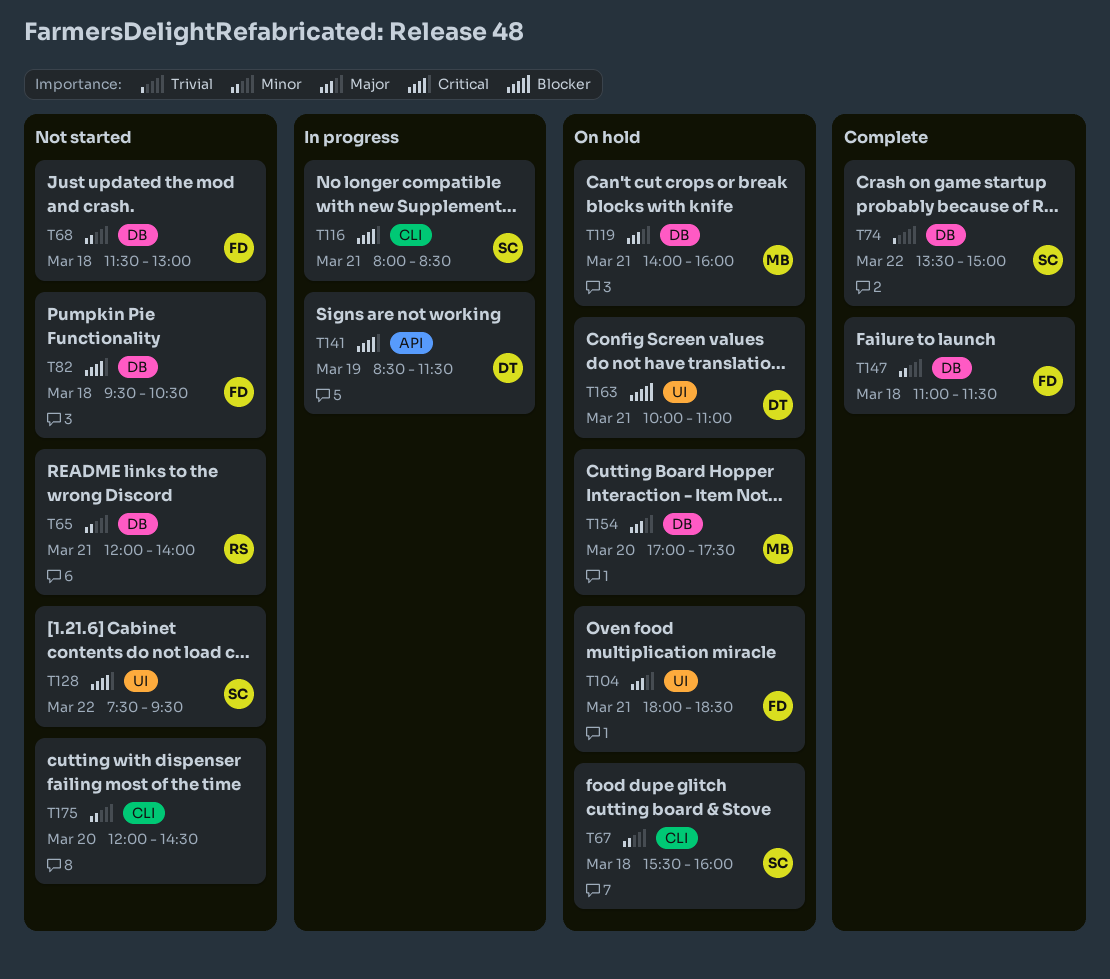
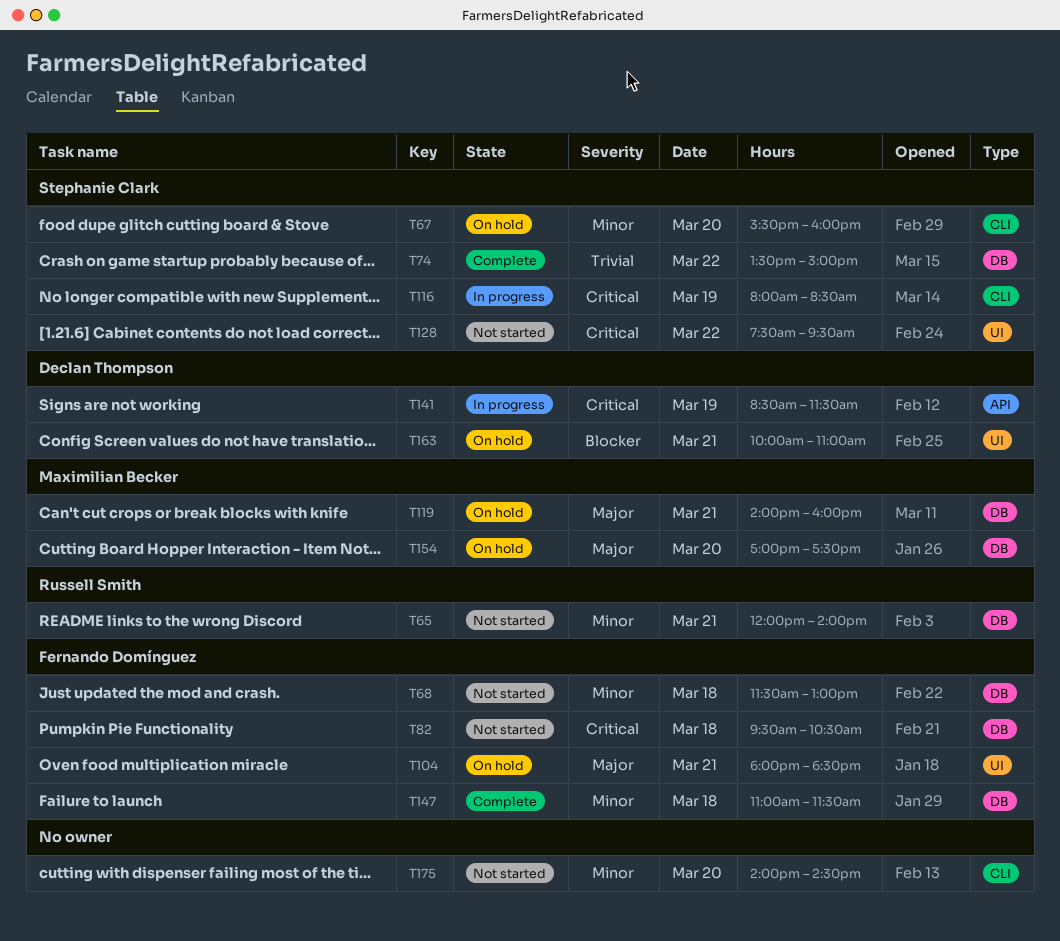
T67, day: Mar 18 -> Mar 20
T116, day: Mar 21 -> Mar 19
T175, begins: 12:00 -> 14:00

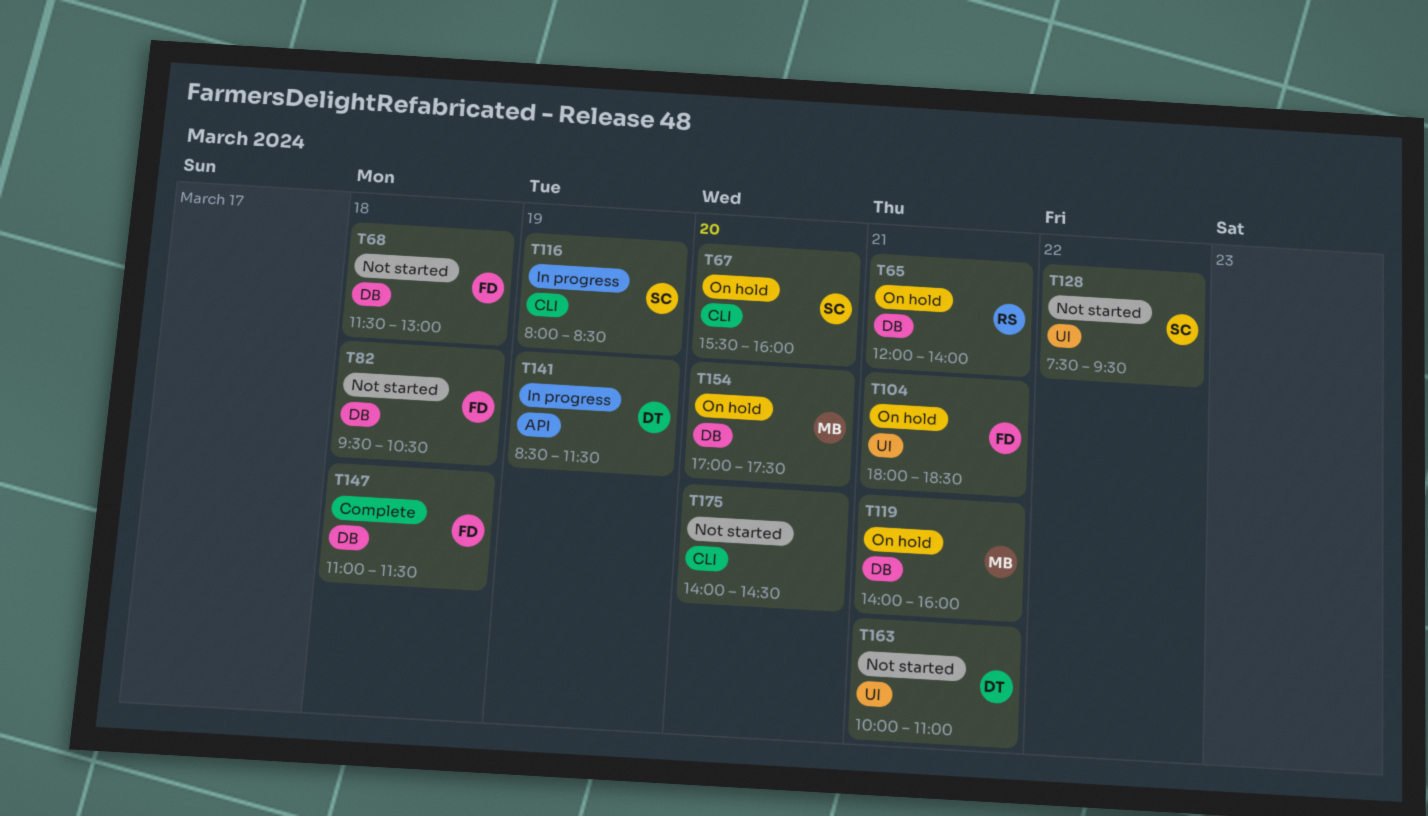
T65, status: Not started -> On hold
T74: present -> none
T163, status: On hold -> Not started

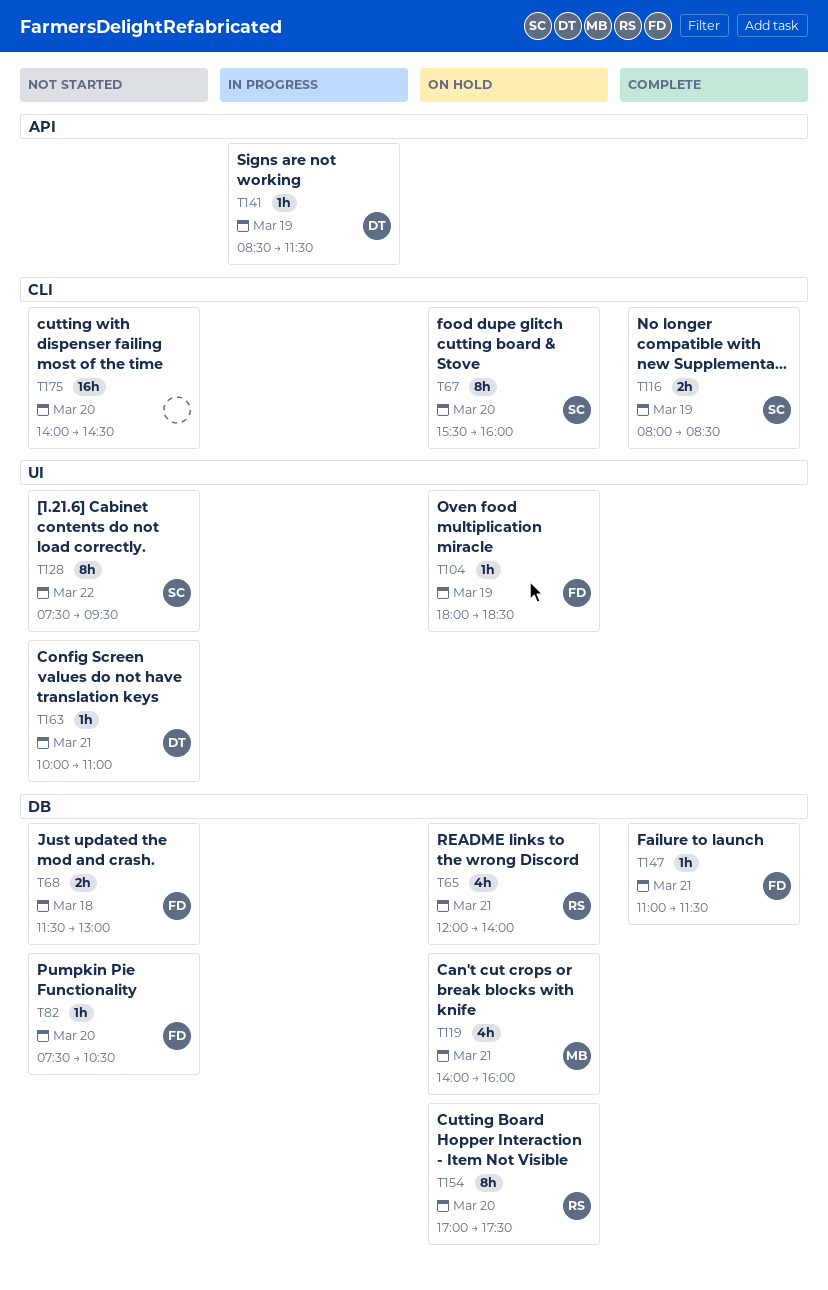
T82, day: Mar 18 -> Mar 20
T82, begins: 09:30 -> 07:30
T104, day: Mar 21 -> Mar 19
T116, status: In progress -> Complete
T147, day: Mar 18 -> Mar 21
T154, owner: MB -> RS

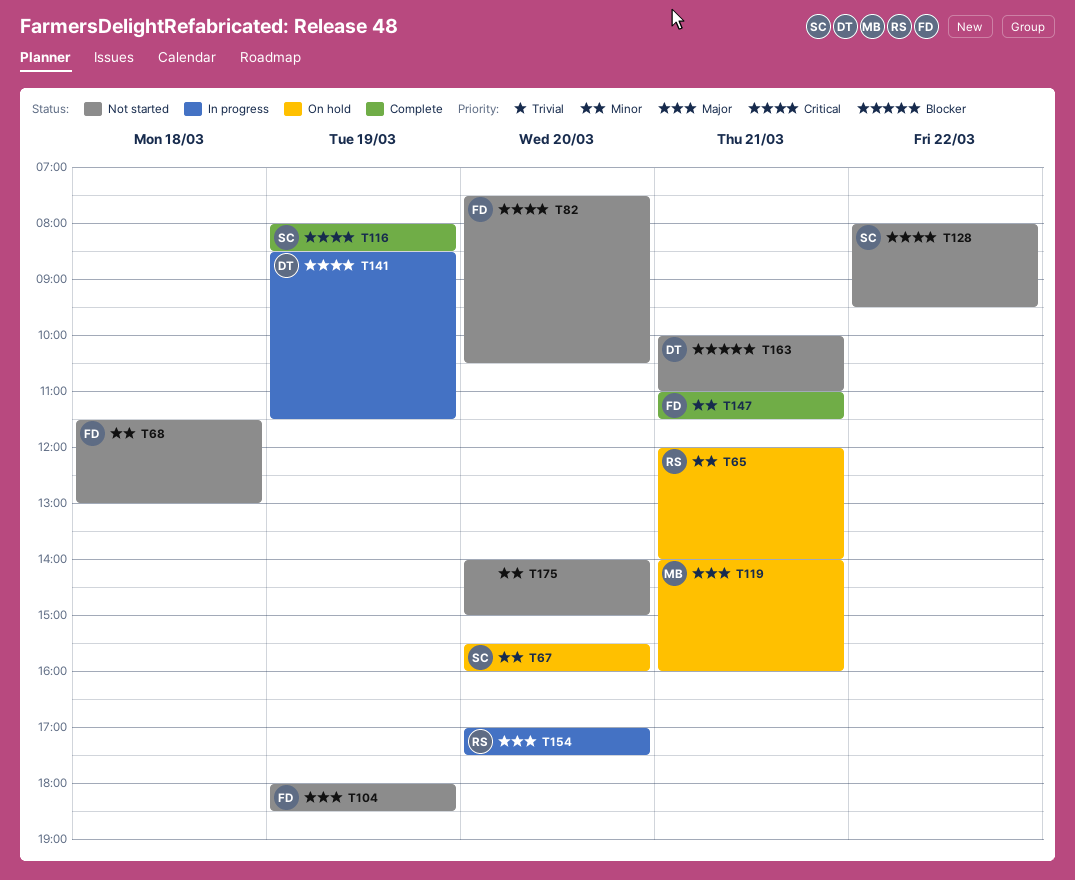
T104, status: On hold -> Not started
T128, begins: 07:30 -> 08:00
T154, status: On hold -> In progress
T175, ends: 14:30 -> 15:00

